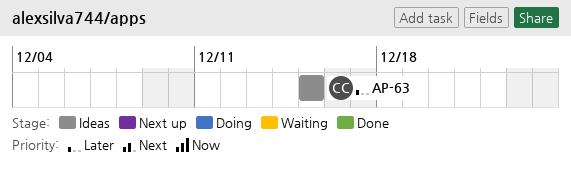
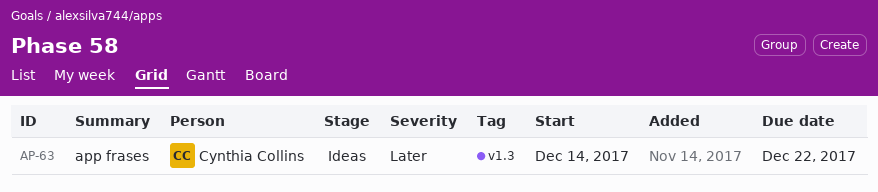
AP-63, start: Dec 15 -> Dec 14
AP-63, due: Dec 15 -> Dec 22

